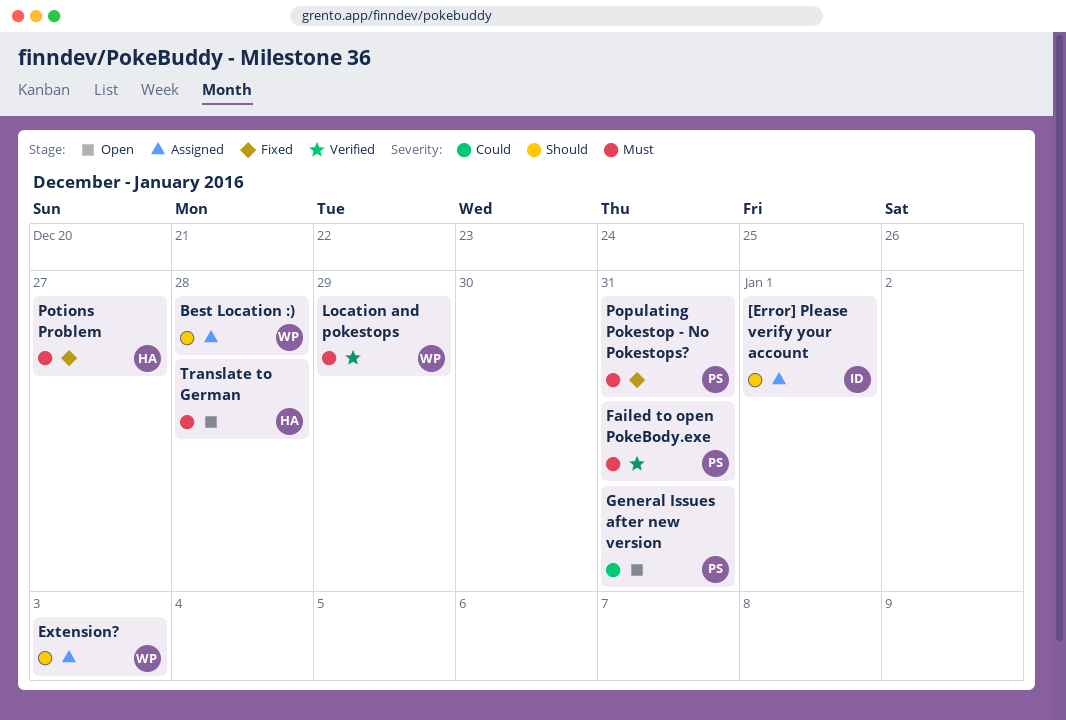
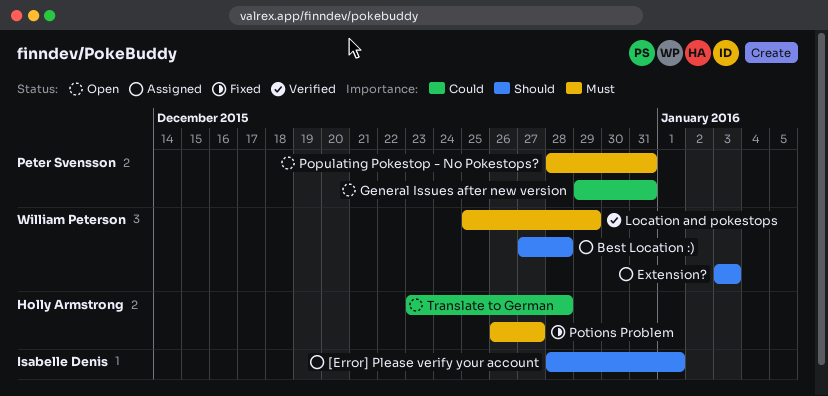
Failed to open PokeBody.exe: present -> none
Populating Pokestop - No Pokestops?, status: Fixed -> Open
Translate to German, priority: Must -> Could

